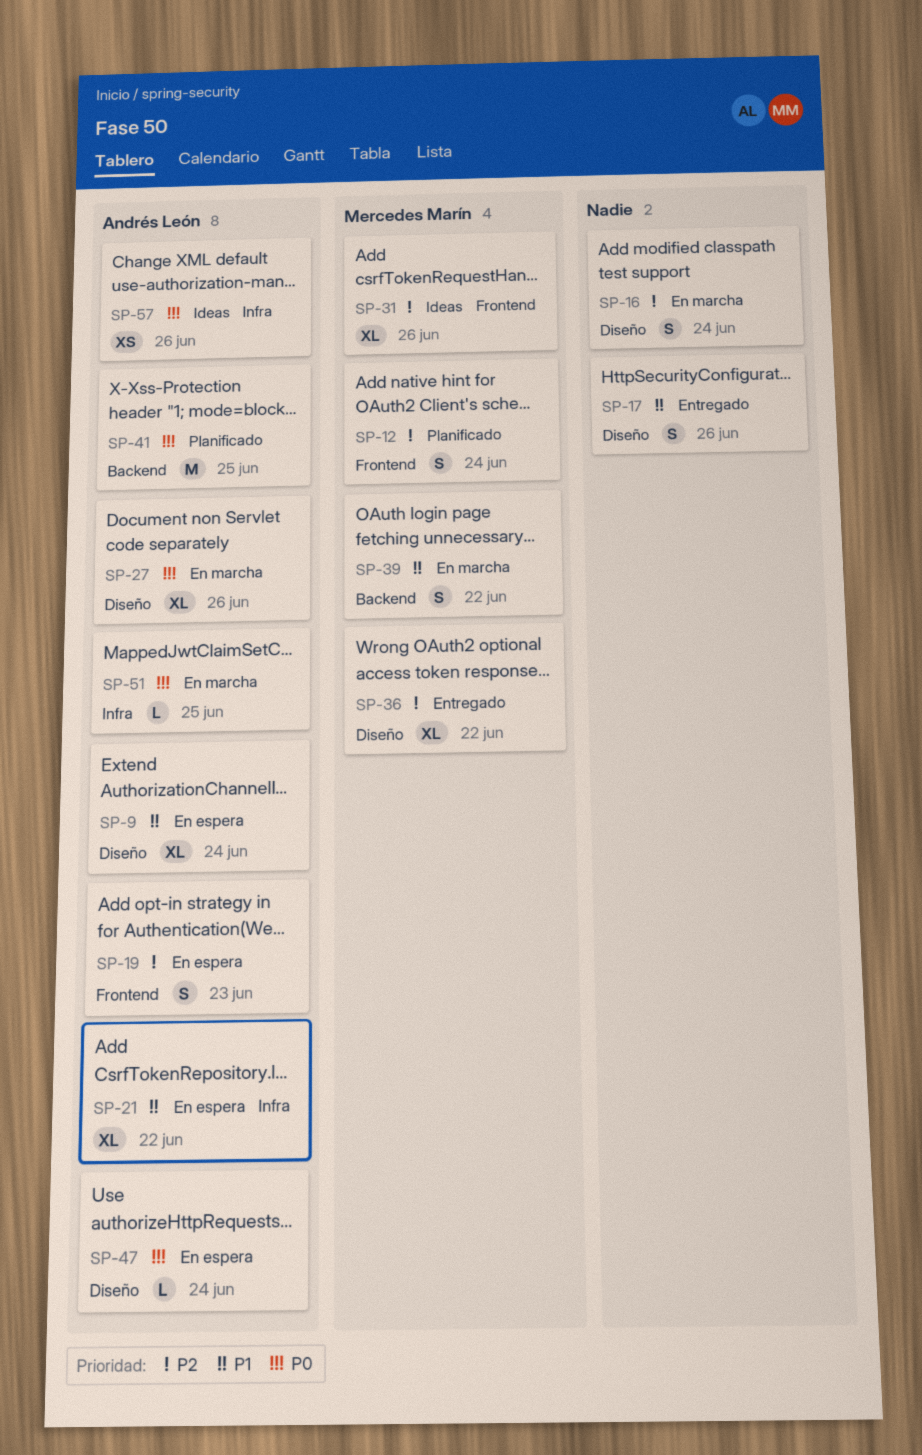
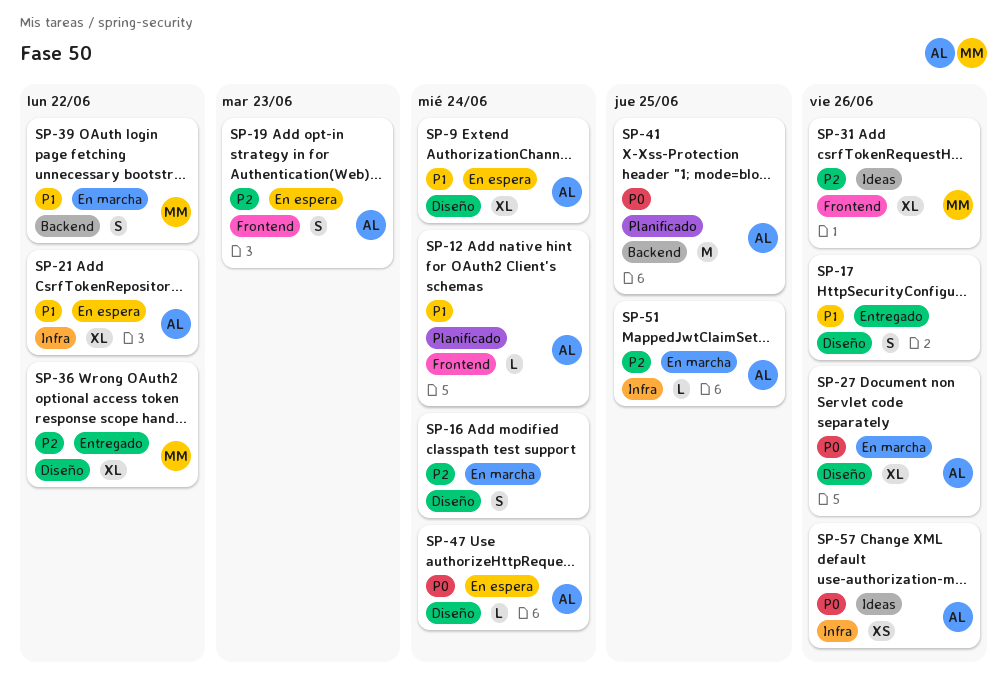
SP-12, owner: Mercedes Marín -> Andrés León
SP-12, priority: P2 -> P1
SP-12, estimate: S -> L
SP-51, priority: P0 -> P2

